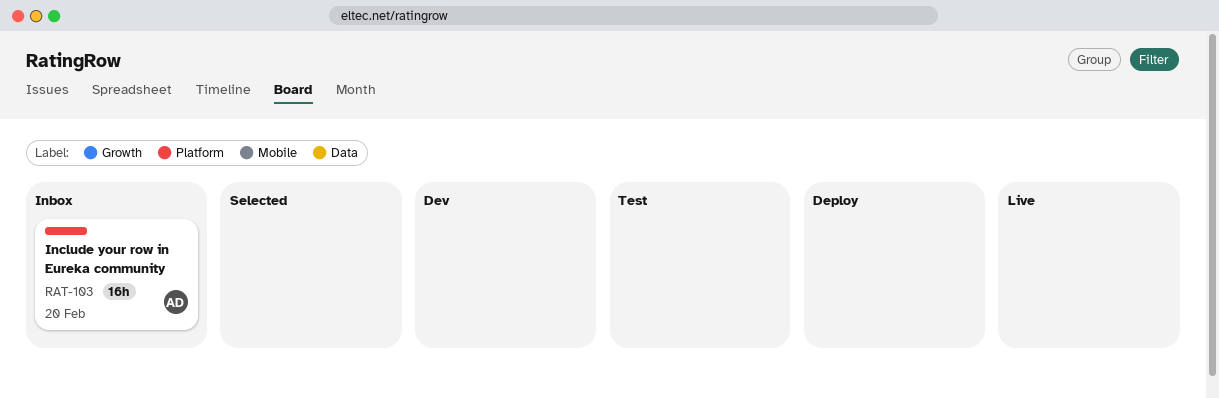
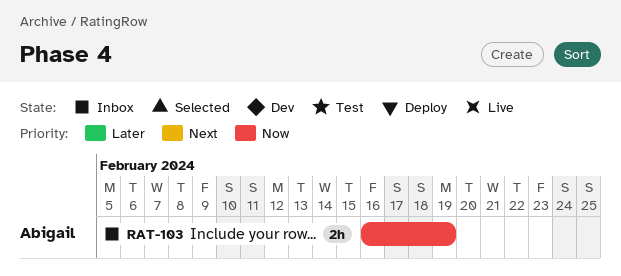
RAT-103, estimate: 16h -> 2h
RAT-103, due: Feb 20 -> Feb 19

